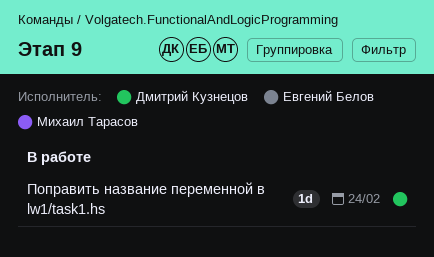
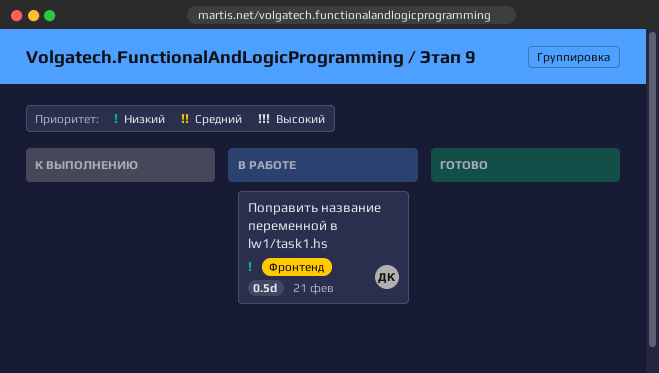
Поправить название переменной в lw1/task1.hs, estimate: 1d -> 0.5d
Поправить название переменной в lw1/task1.hs, due: Feb 24 -> Feb 21

